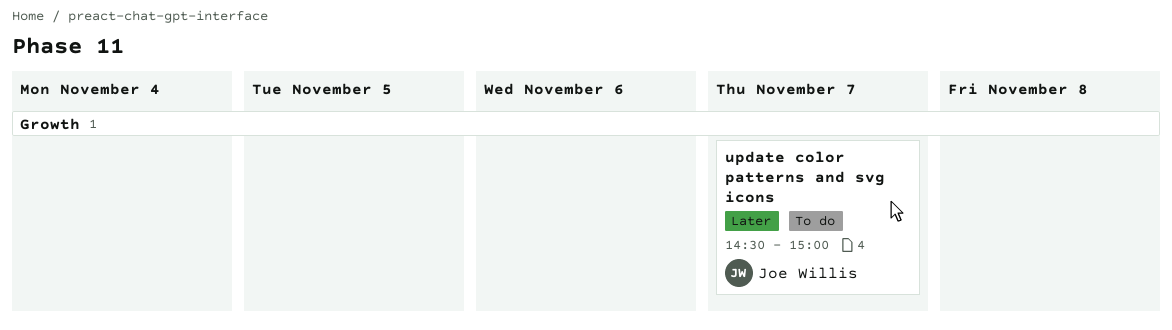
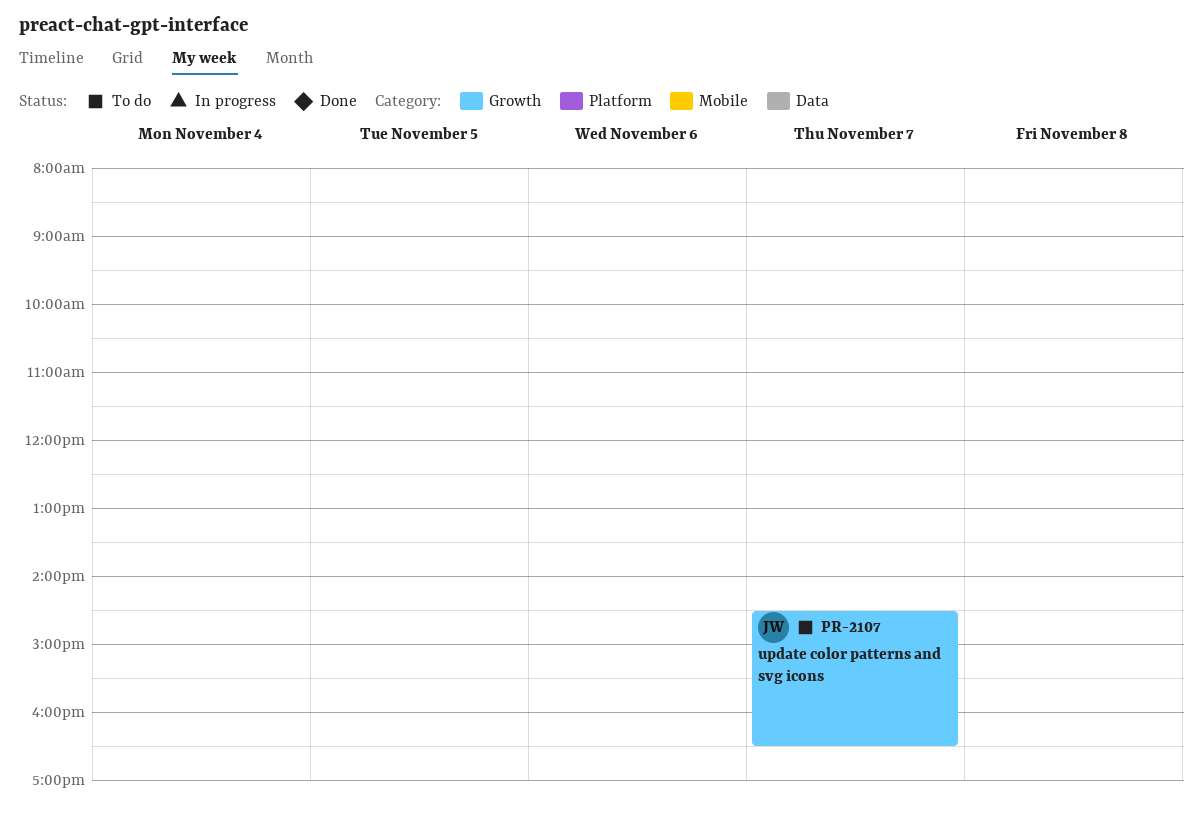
update color patterns and svg icons, ends: 15:00 -> 16:30

